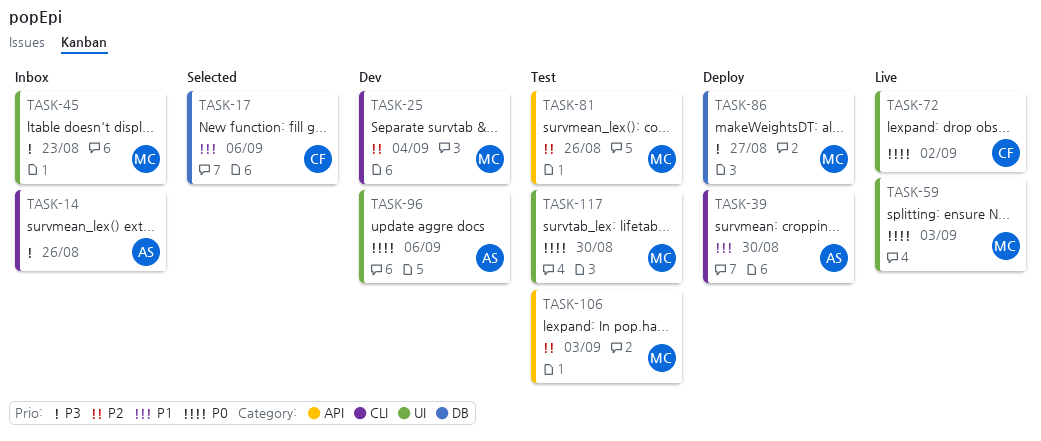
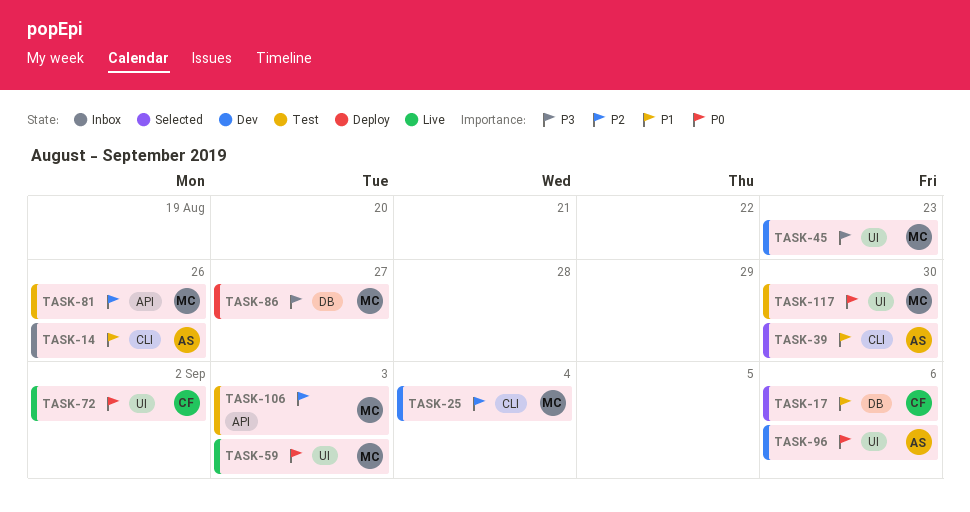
TASK-14, priority: P3 -> P1
TASK-39, status: Deploy -> Selected
TASK-45, status: Inbox -> Dev

